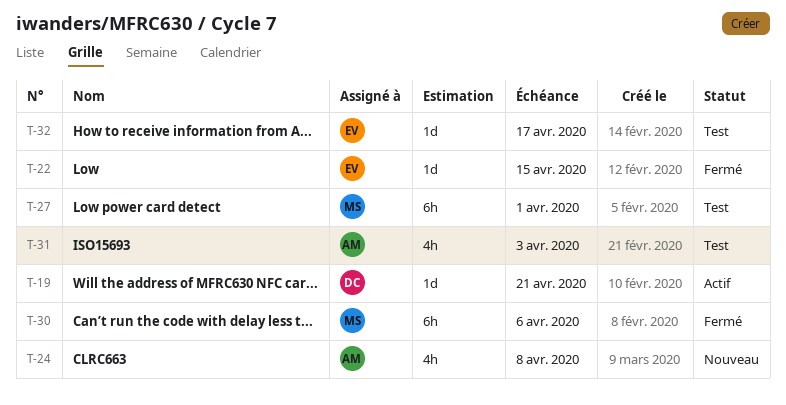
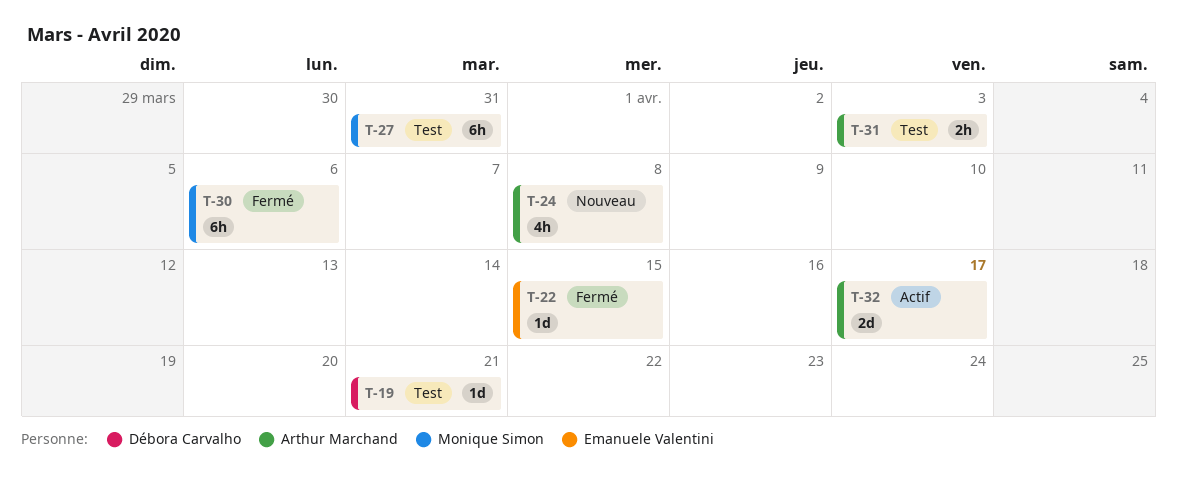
T-19, status: Actif -> Test
T-27, due: Apr 1 -> Mar 31
T-31, estimate: 4h -> 2h
T-32, status: Test -> Actif
T-32, owner: Emanuele Valentini -> Arthur Marchand
T-32, estimate: 1d -> 2d

